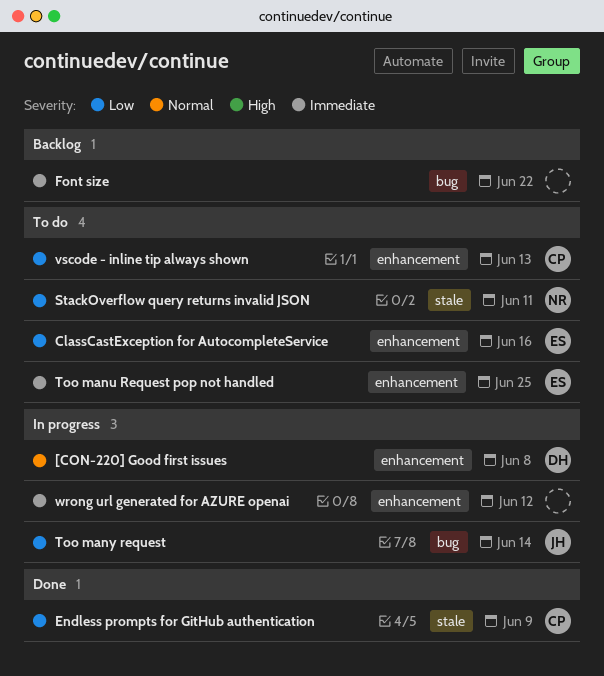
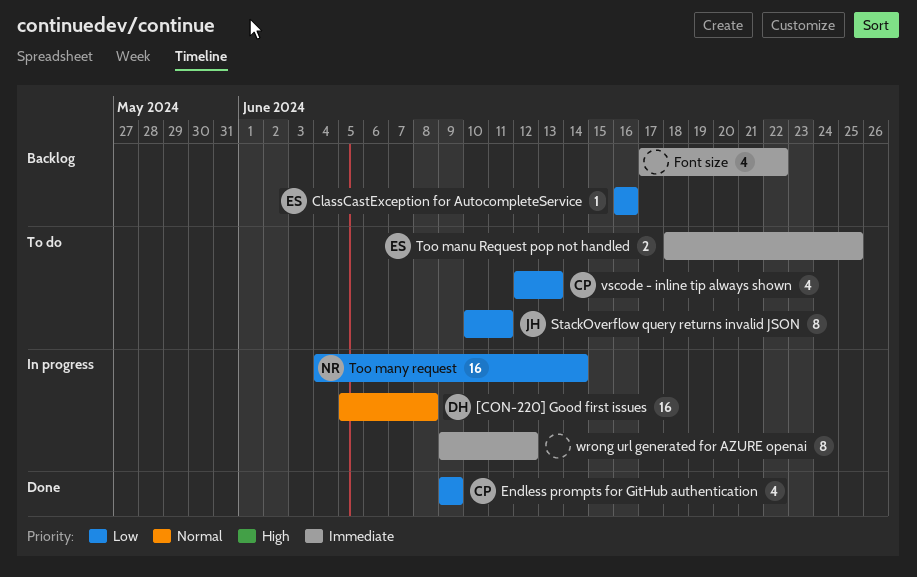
ClassCastException for AutocompleteService, status: To do -> Backlog
StackOverflow query returns invalid JSON, owner: NR -> JH
Too many request, owner: JH -> NR

